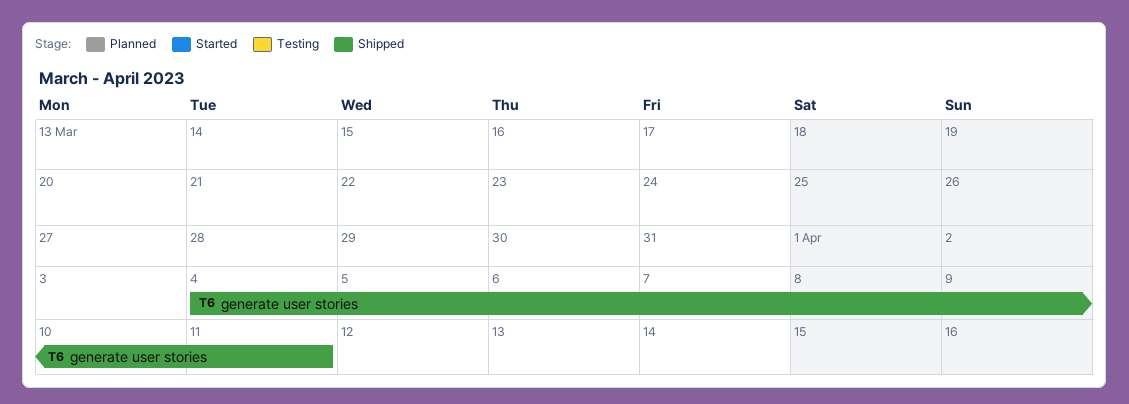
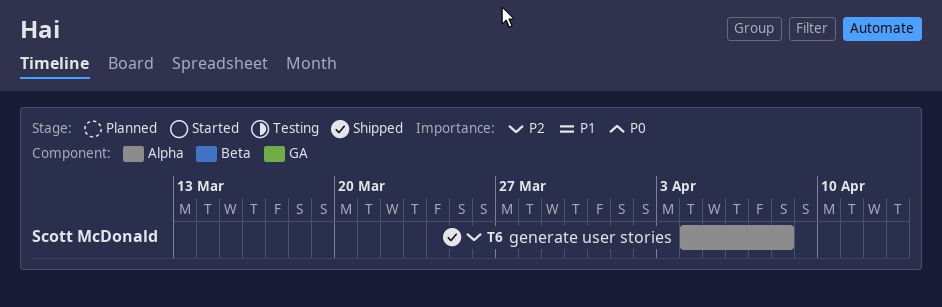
T6, due: Apr 11 -> Apr 8

